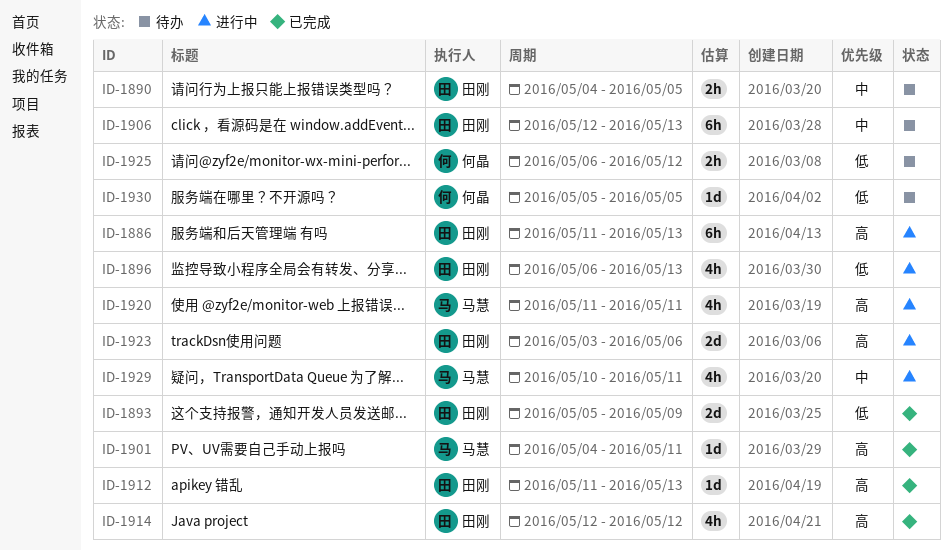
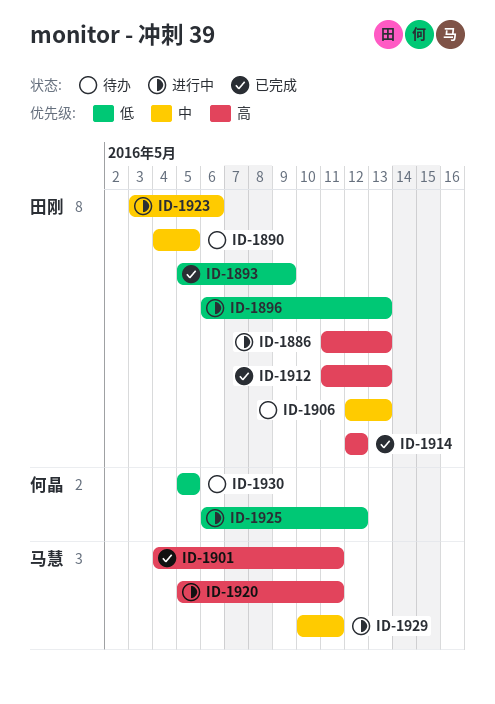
ID-1920, start: May 11 -> May 5
ID-1923, priority: 高 -> 中
ID-1925, status: 待办 -> 进行中

